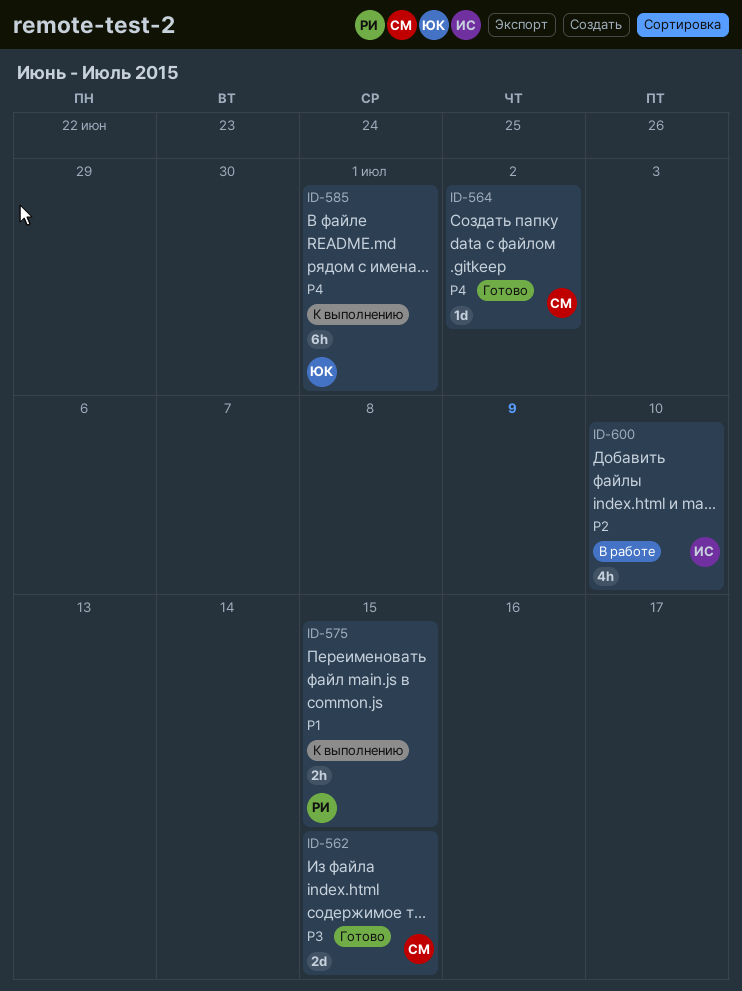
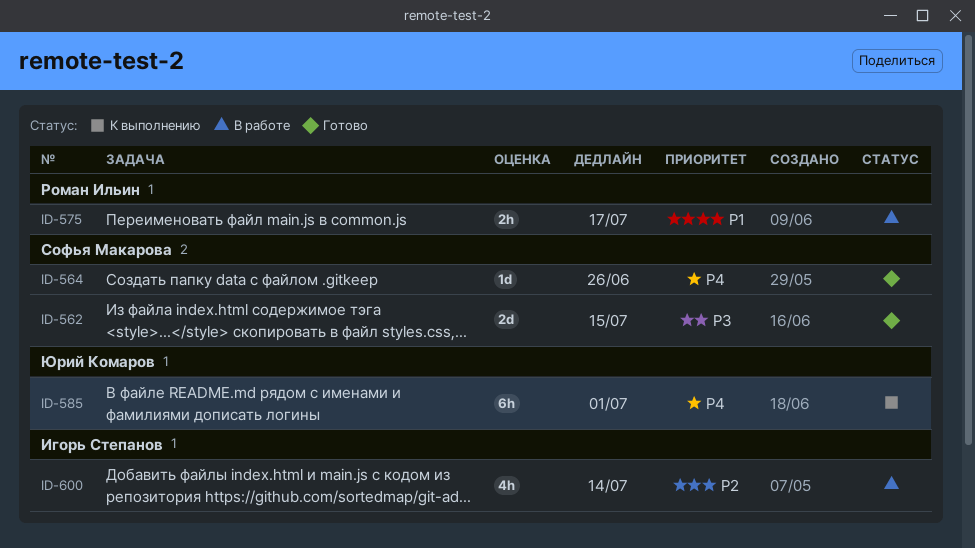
ID-564, due: Jul 2 -> Jun 26
ID-575, status: К выполнению -> В работе
ID-575, due: Jul 15 -> Jul 17
ID-600, due: Jul 10 -> Jul 14

